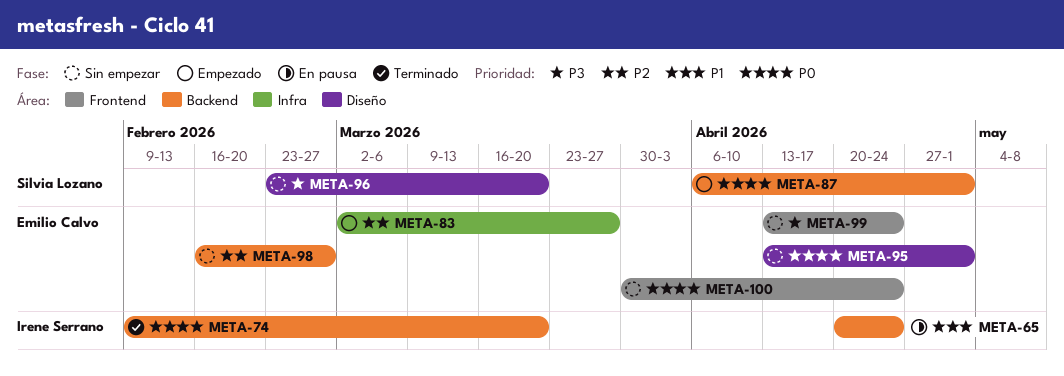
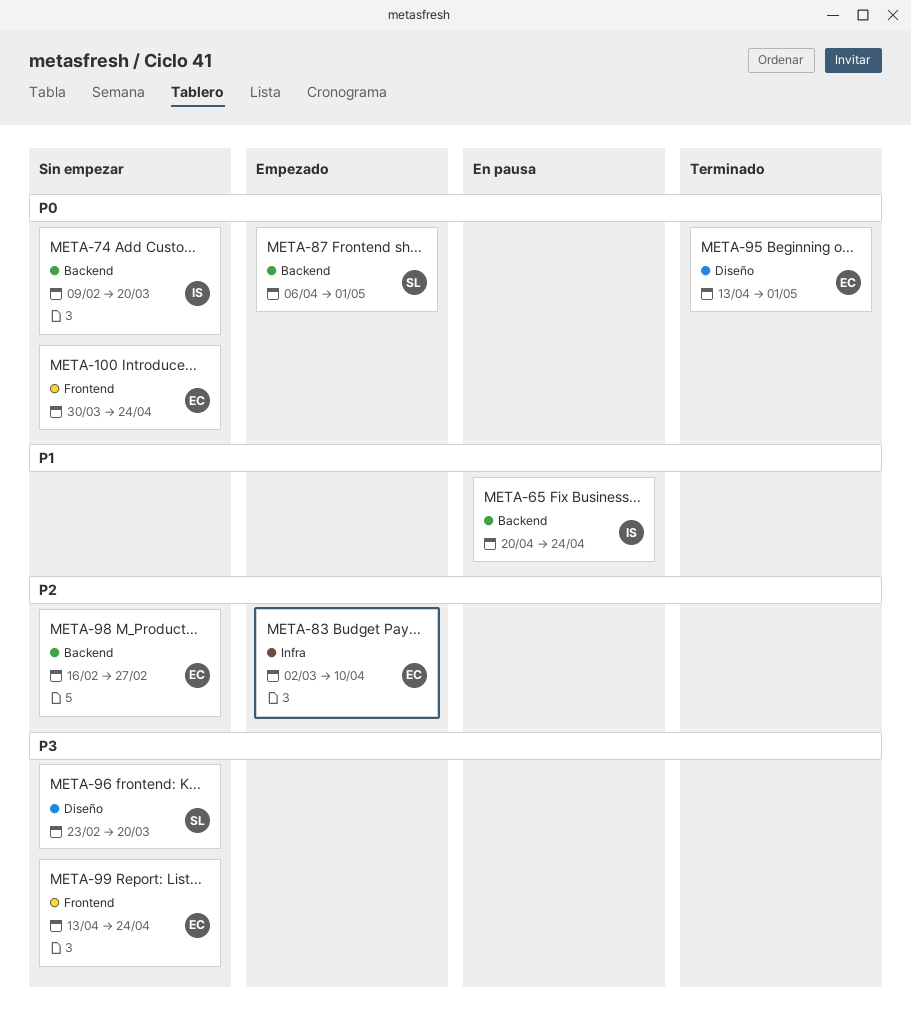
META-74, status: Terminado -> Sin empezar
META-83, due: Mar 27 -> Apr 10
META-95, status: Sin empezar -> Terminado

